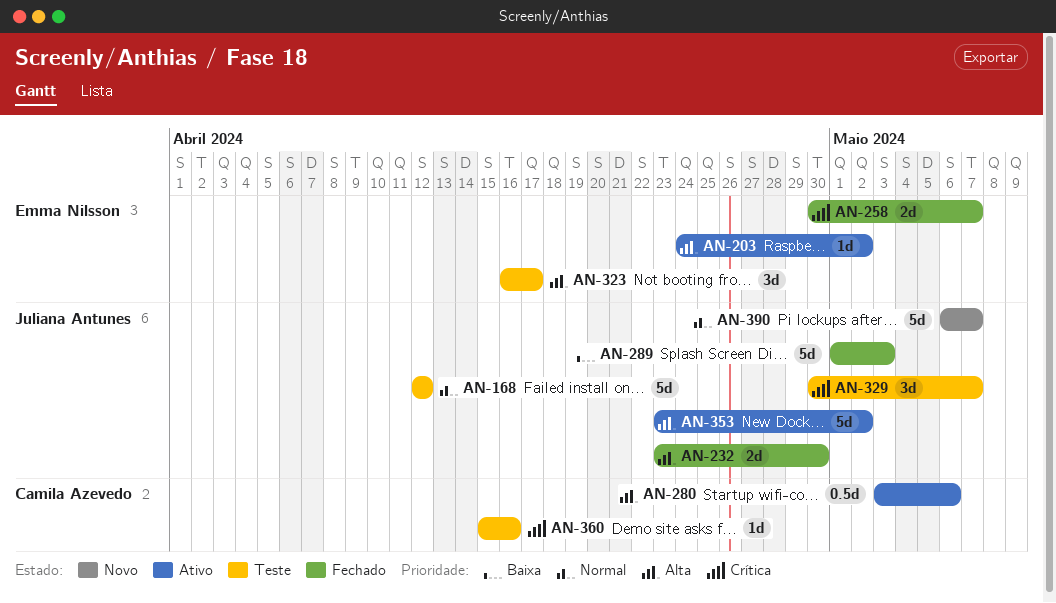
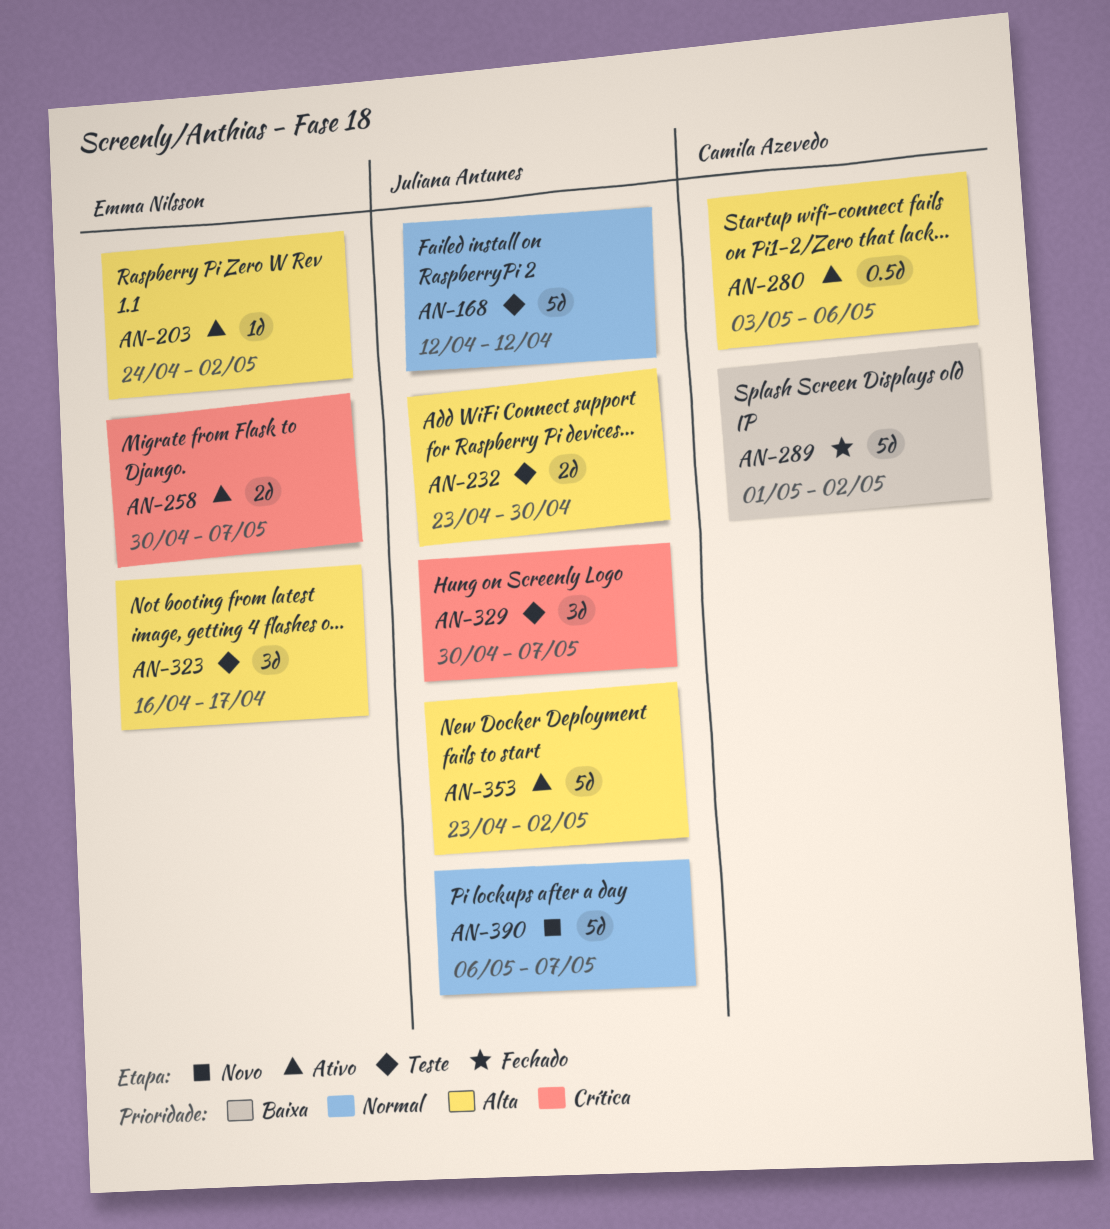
AN-232, status: Fechado -> Teste
AN-258, status: Fechado -> Ativo
AN-289, owner: Juliana Antunes -> Camila Azevedo
AN-289, due: May 3 -> May 2
AN-360: present -> none

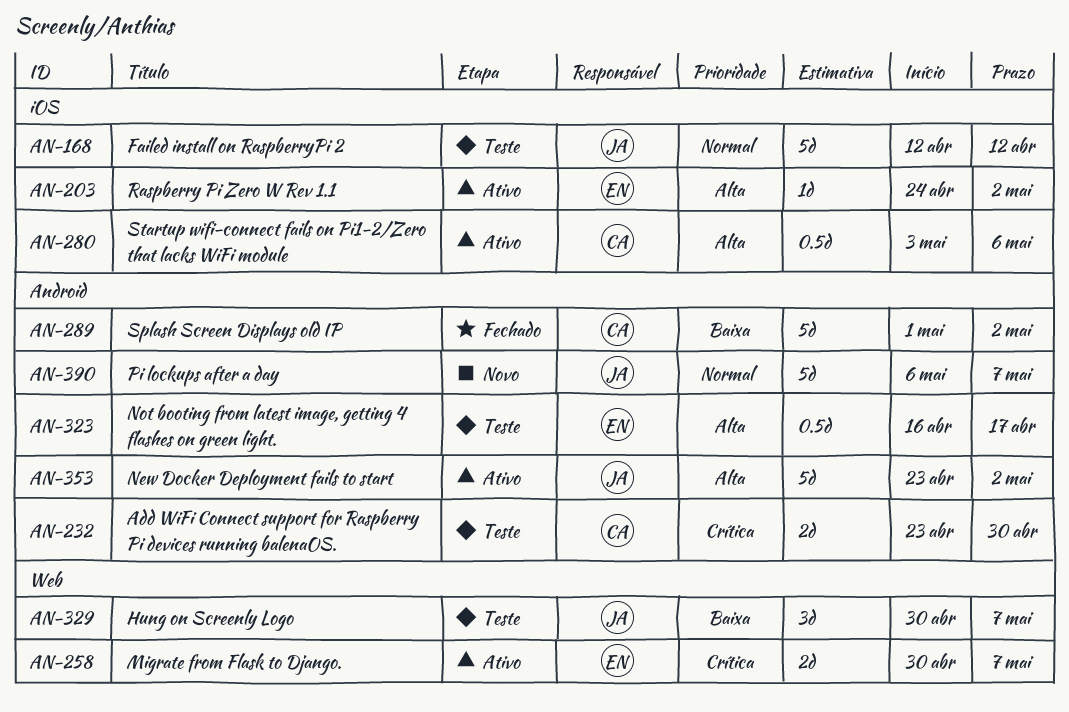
AN-232, owner: Juliana Antunes -> Camila Azevedo
AN-232, priority: Alta -> Crítica
AN-323, estimate: 3d -> 0.5d
AN-329, priority: Crítica -> Baixa

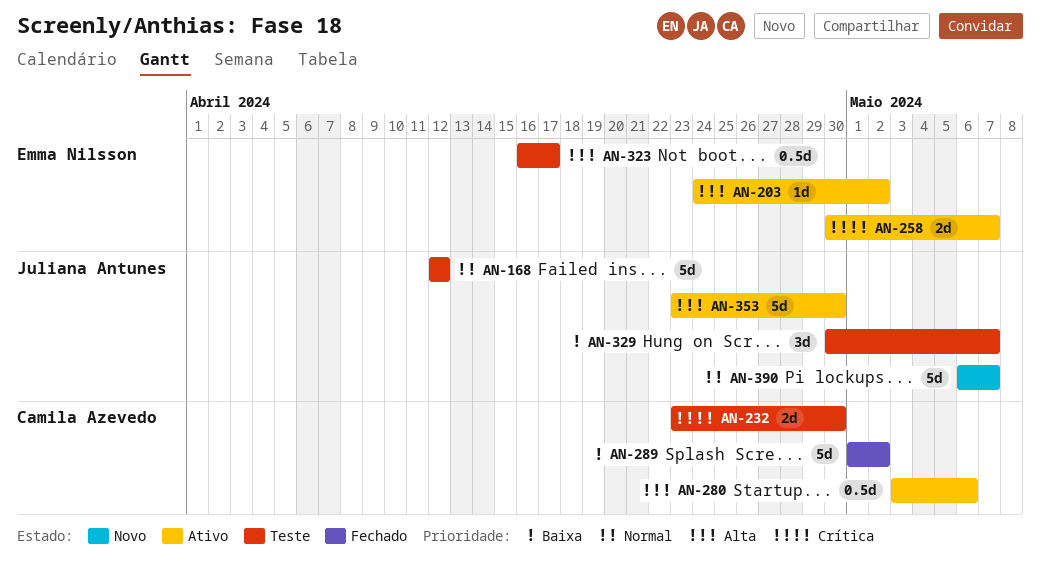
AN-353, due: May 2 -> Apr 30

